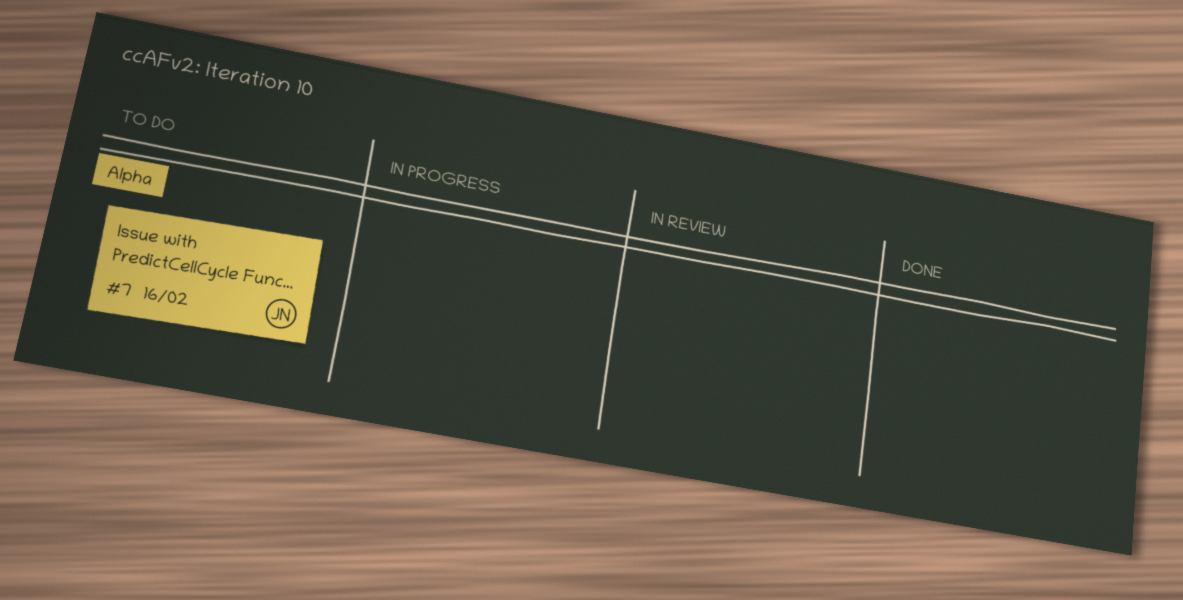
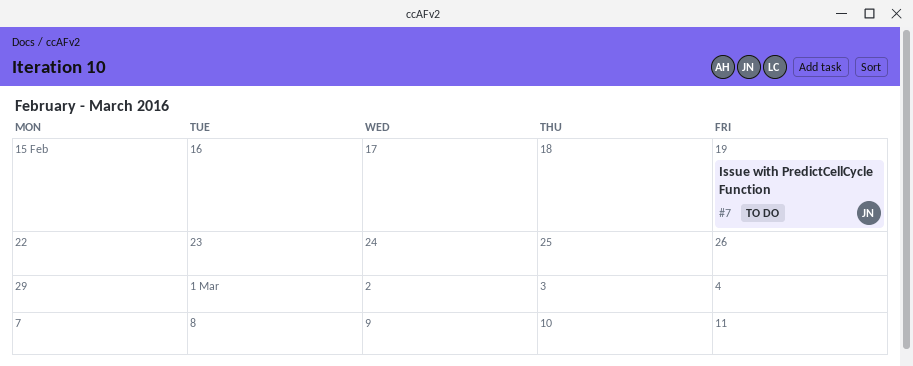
#7, due: Feb 16 -> Feb 19

